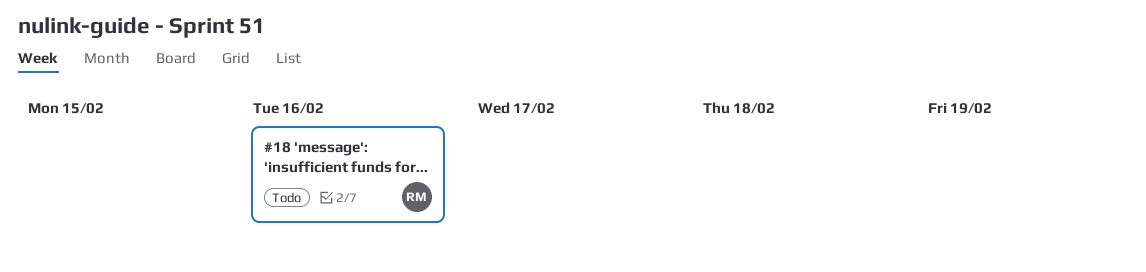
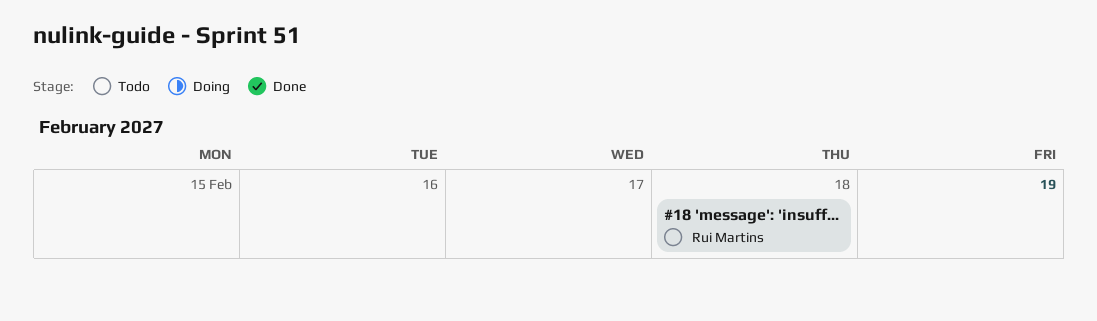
#18, due: Feb 16 -> Feb 18

